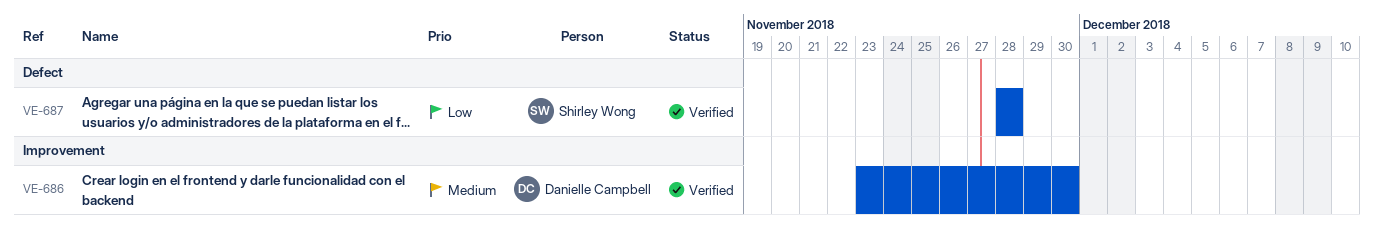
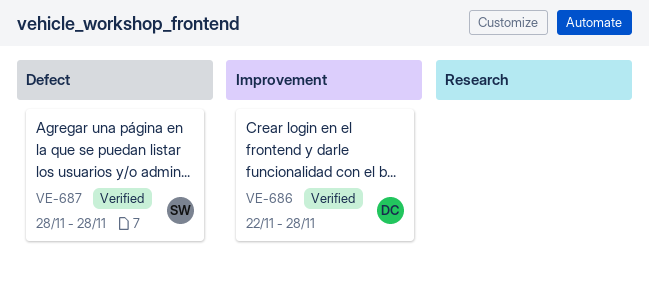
VE-686, start: Nov 23 -> Nov 22
VE-686, due: Nov 30 -> Nov 28

